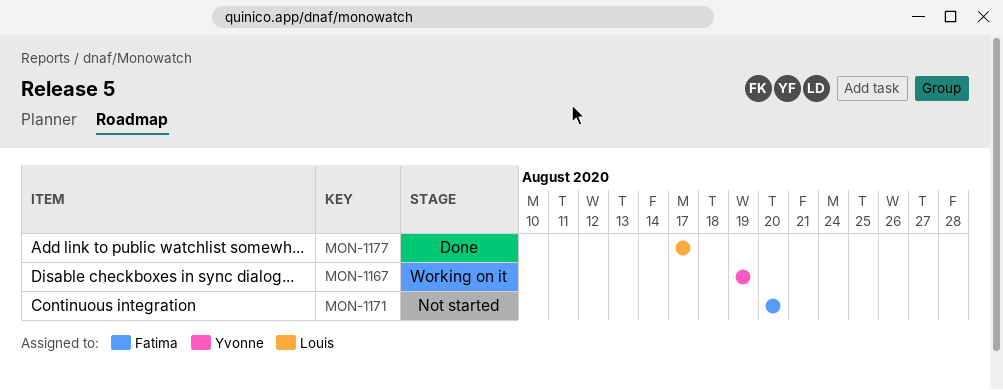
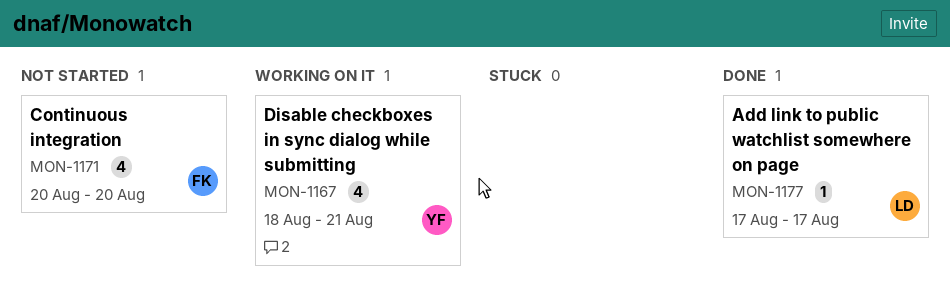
MON-1167, start: Aug 19 -> Aug 18
MON-1167, due: Aug 19 -> Aug 21

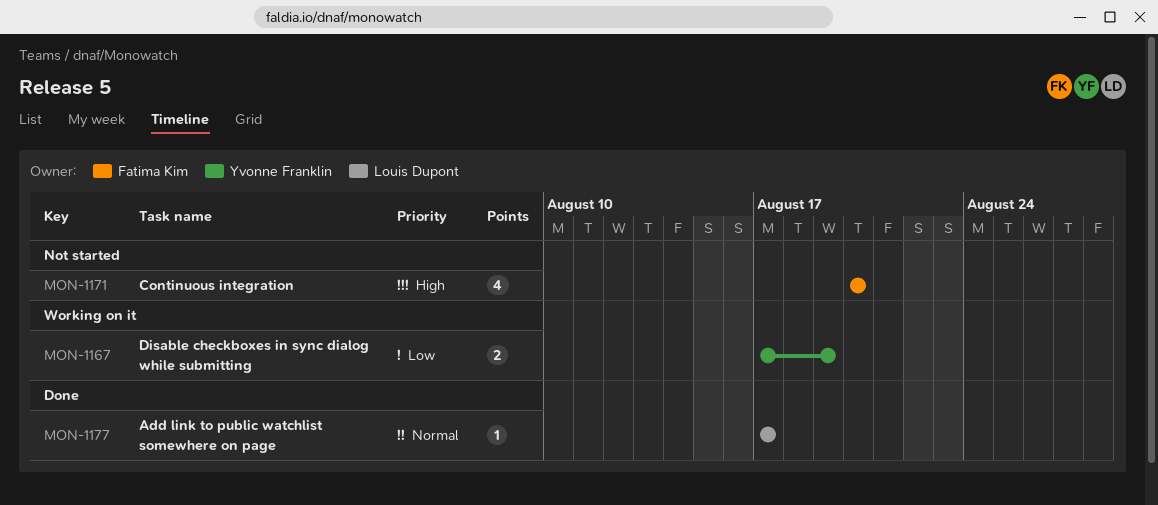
MON-1167, estimate: 4 -> 2
MON-1167, start: Aug 18 -> Aug 17
MON-1167, due: Aug 21 -> Aug 19

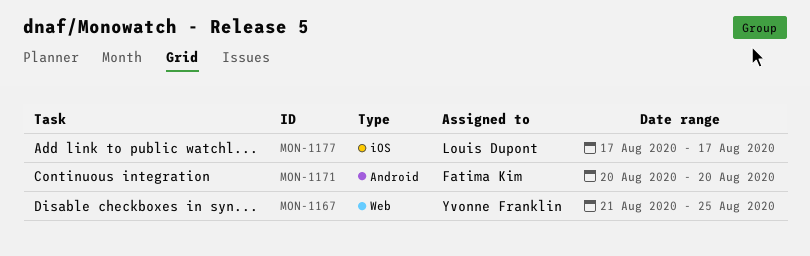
MON-1167, start: Aug 17 -> Aug 21
MON-1167, due: Aug 19 -> Aug 25

